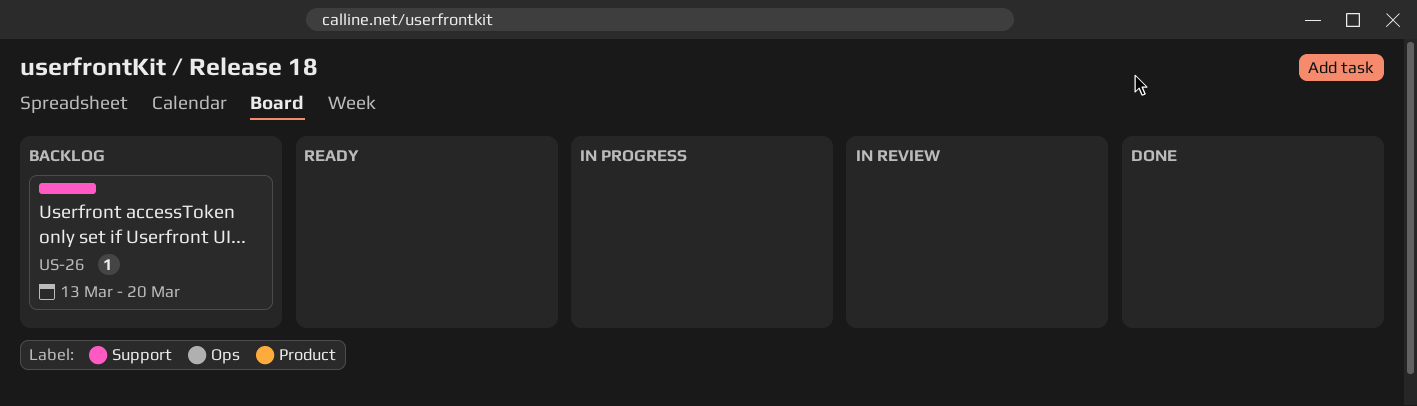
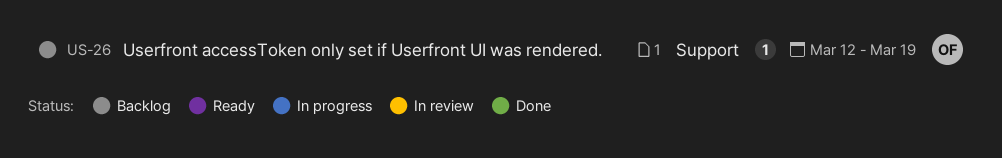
US-26, start: Mar 13 -> Mar 12
US-26, due: Mar 20 -> Mar 19

